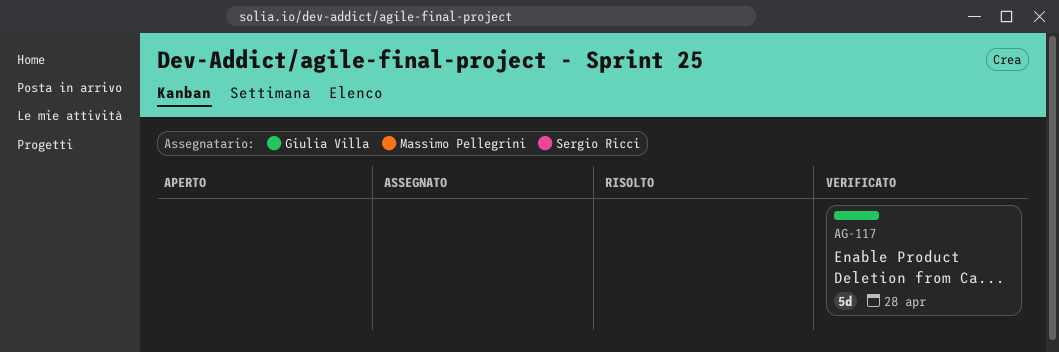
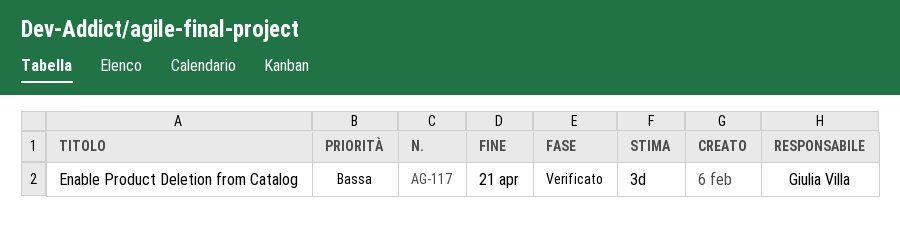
AG-117, estimate: 5d -> 3d
AG-117, due: Apr 28 -> Apr 21

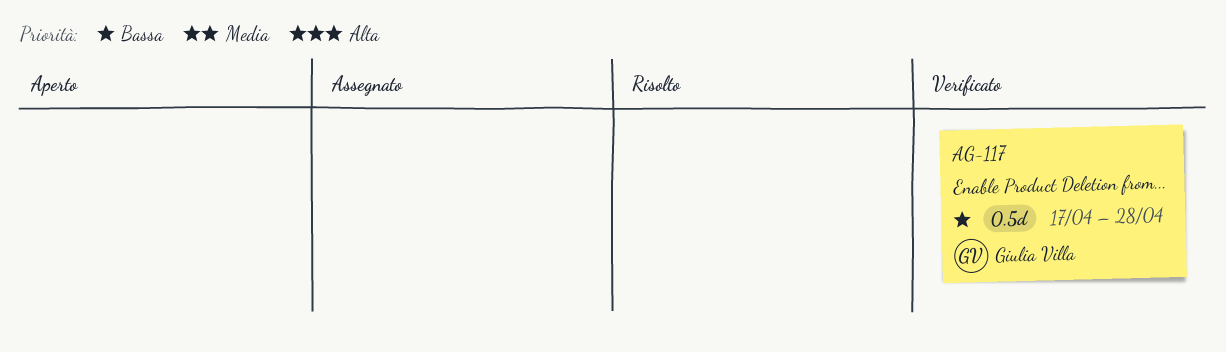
AG-117, estimate: 3d -> 0.5d
AG-117, due: Apr 21 -> Apr 28

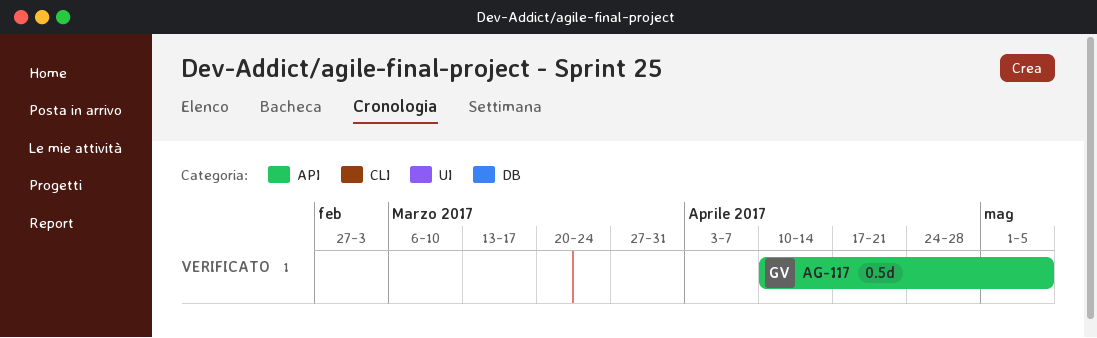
AG-117, start: Apr 17 -> Apr 10
AG-117, due: Apr 28 -> May 5

